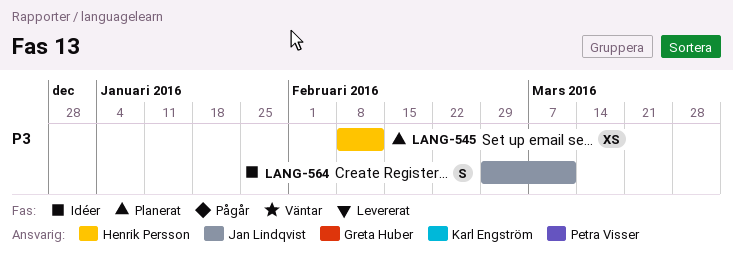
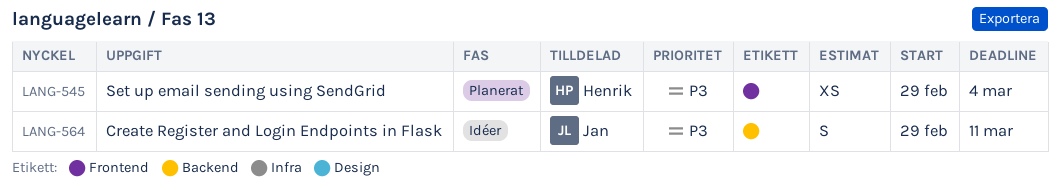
LANG-545, start: Feb 8 -> Feb 29
LANG-545, due: Feb 12 -> Mar 4

